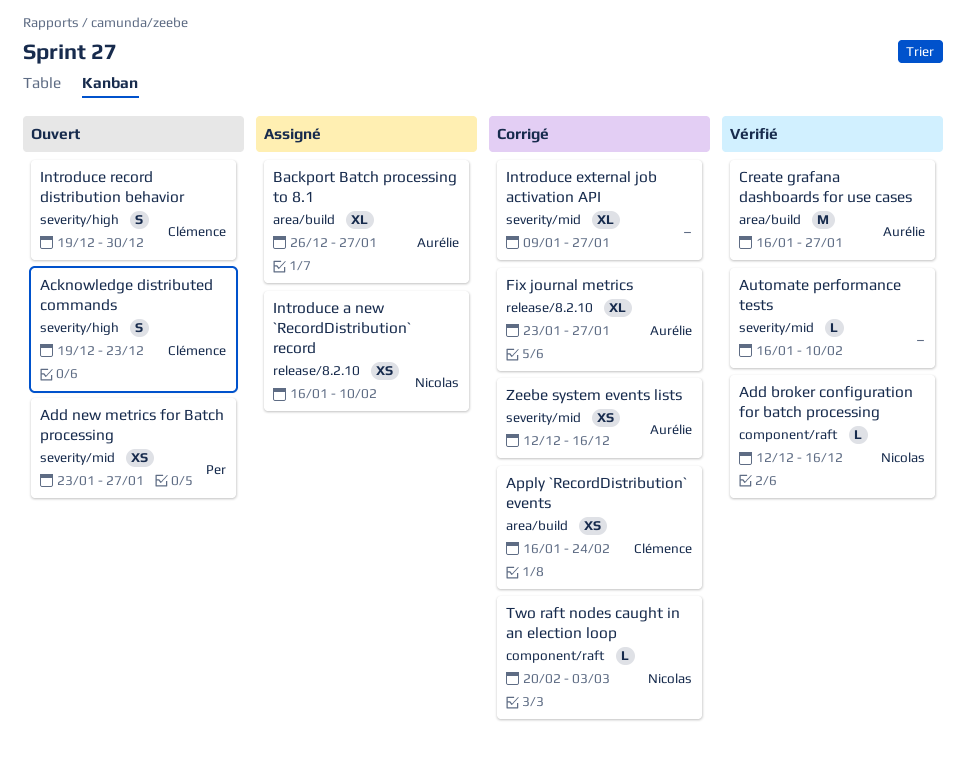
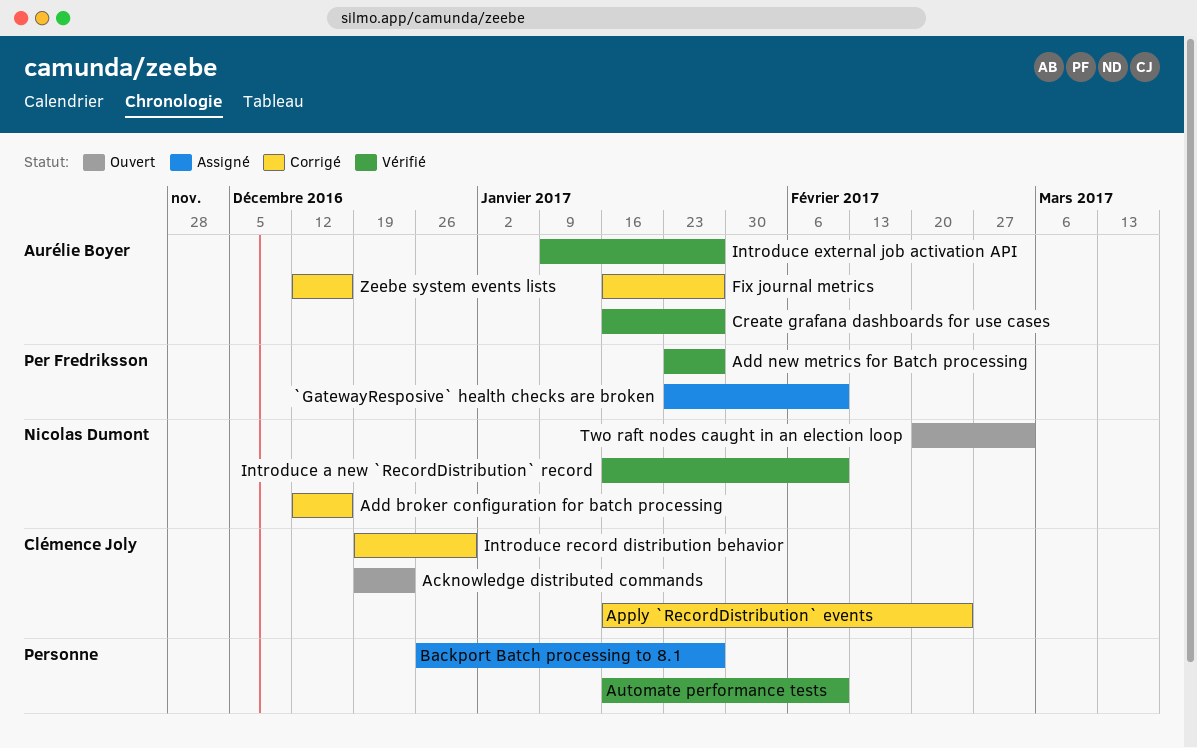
`GatewayResposive` health checks are broken: none -> present
Add broker configuration for batch processing, status: Vérifié -> Corrigé
Add new metrics for Batch processing, status: Ouvert -> Vérifié
Backport Batch processing to 8.1, owner: Aurélie Boyer -> none
Fix journal metrics, start: Jan 23 -> Jan 16
Introduce a new `RecordDistribution` record, status: Assigné -> Vérifié
Introduce external job activation API, status: Corrigé -> Vérifié
Introduce external job activation API, owner: none -> Aurélie Boyer
Introduce record distribution behavior, status: Ouvert -> Corrigé
Two raft nodes caught in an election loop, status: Corrigé -> Ouvert

